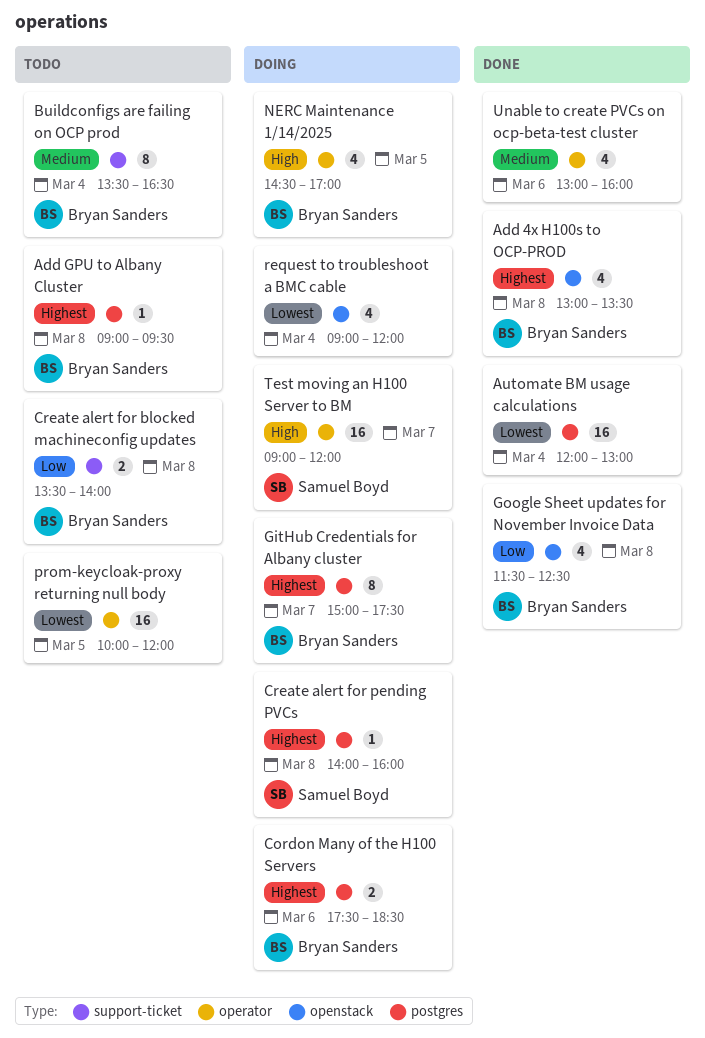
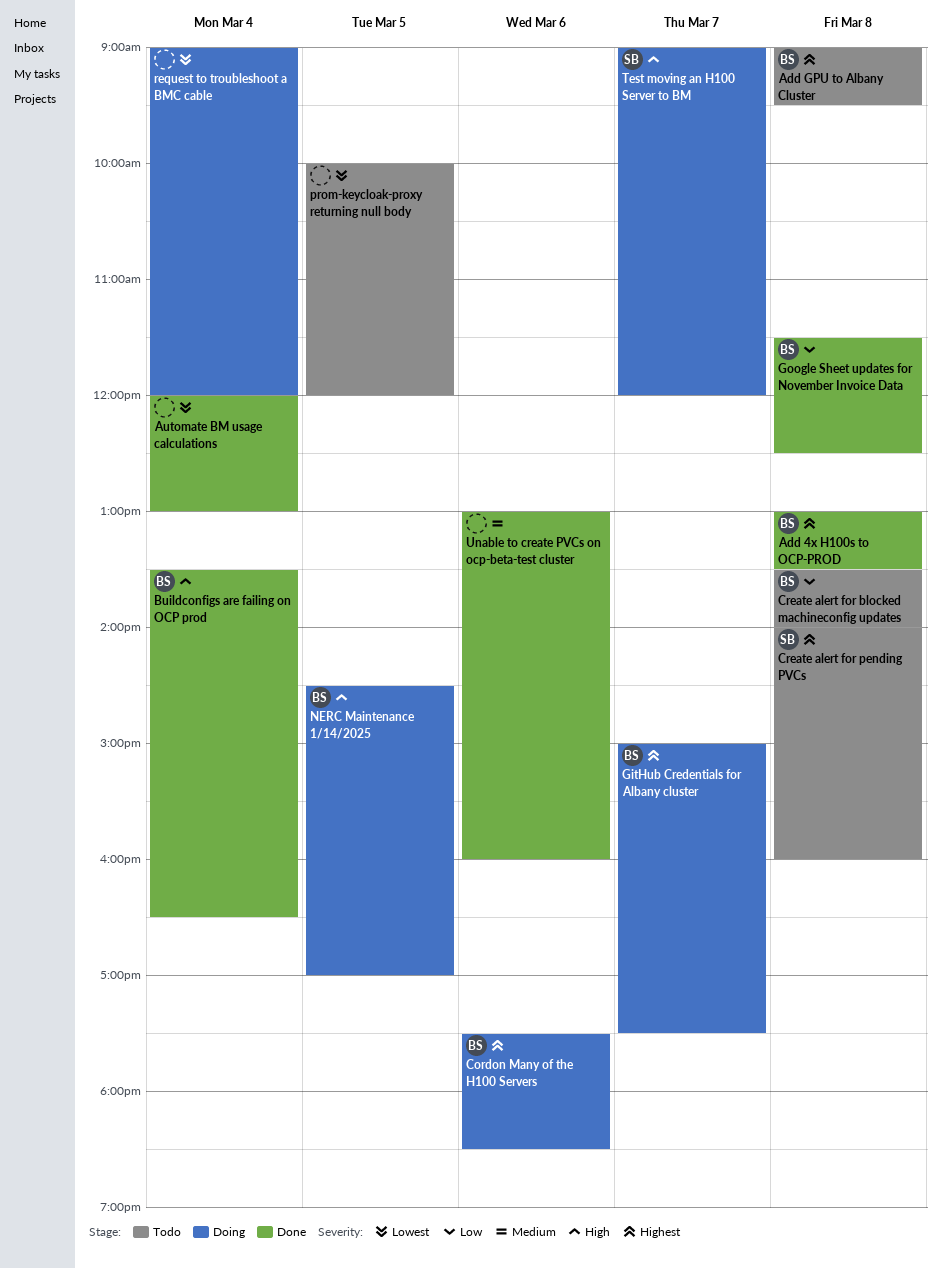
Buildconfigs are failing on OCP prod, status: Todo -> Done
Buildconfigs are failing on OCP prod, priority: Medium -> High
Create alert for pending PVCs, status: Doing -> Todo

